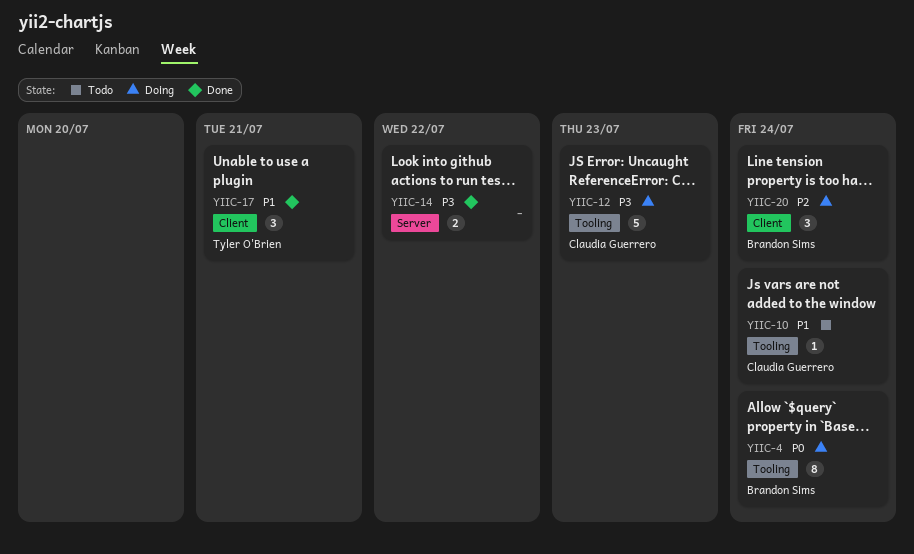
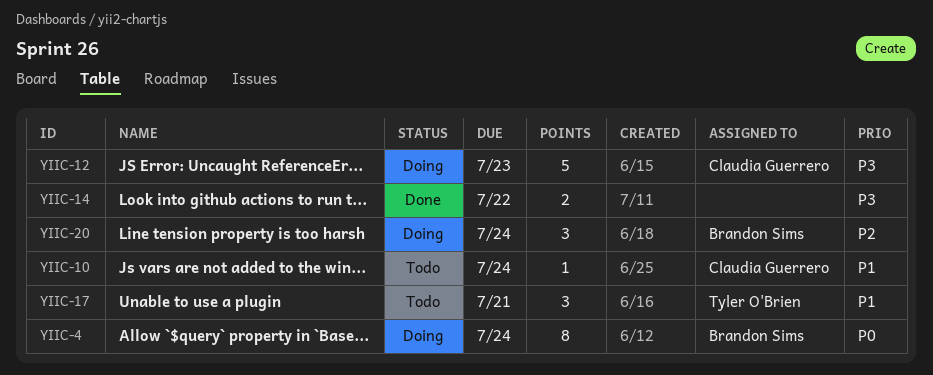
YIIC-17, status: Done -> Todo

